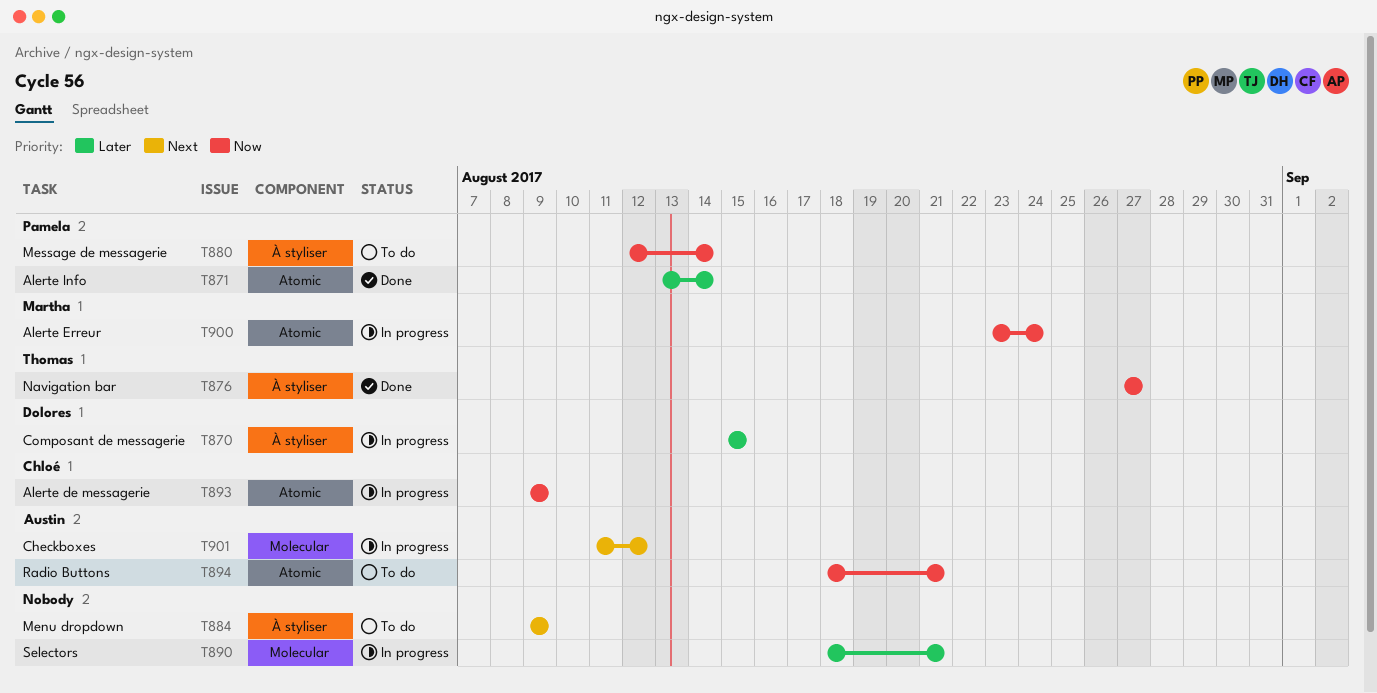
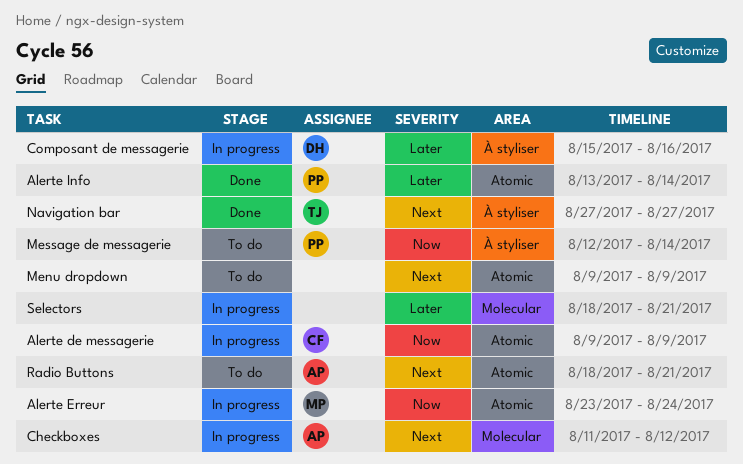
Composant de messagerie, due: Aug 15 -> Aug 16
Menu dropdown, label: À styliser -> Atomic
Navigation bar, priority: Now -> Next
Radio Buttons, priority: Now -> Next

